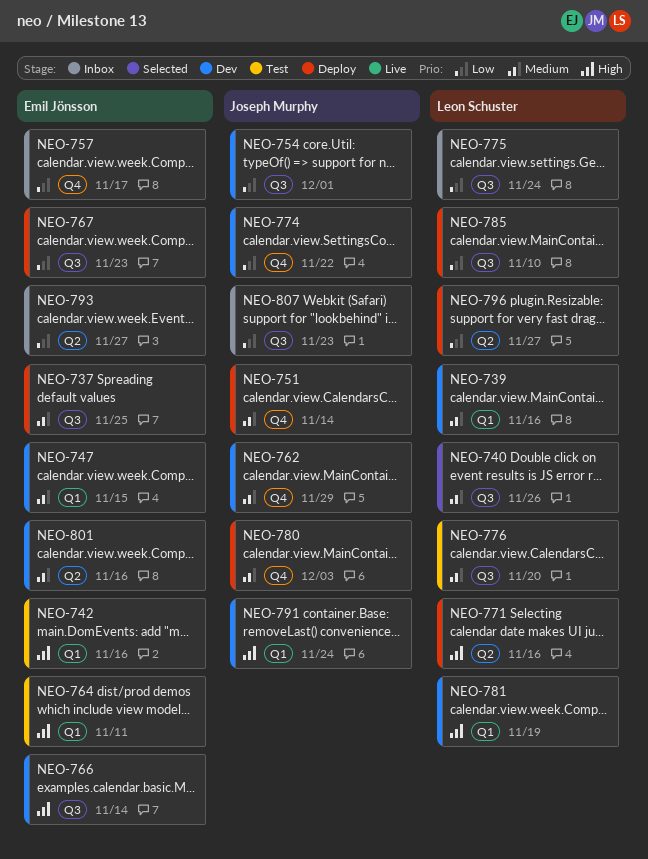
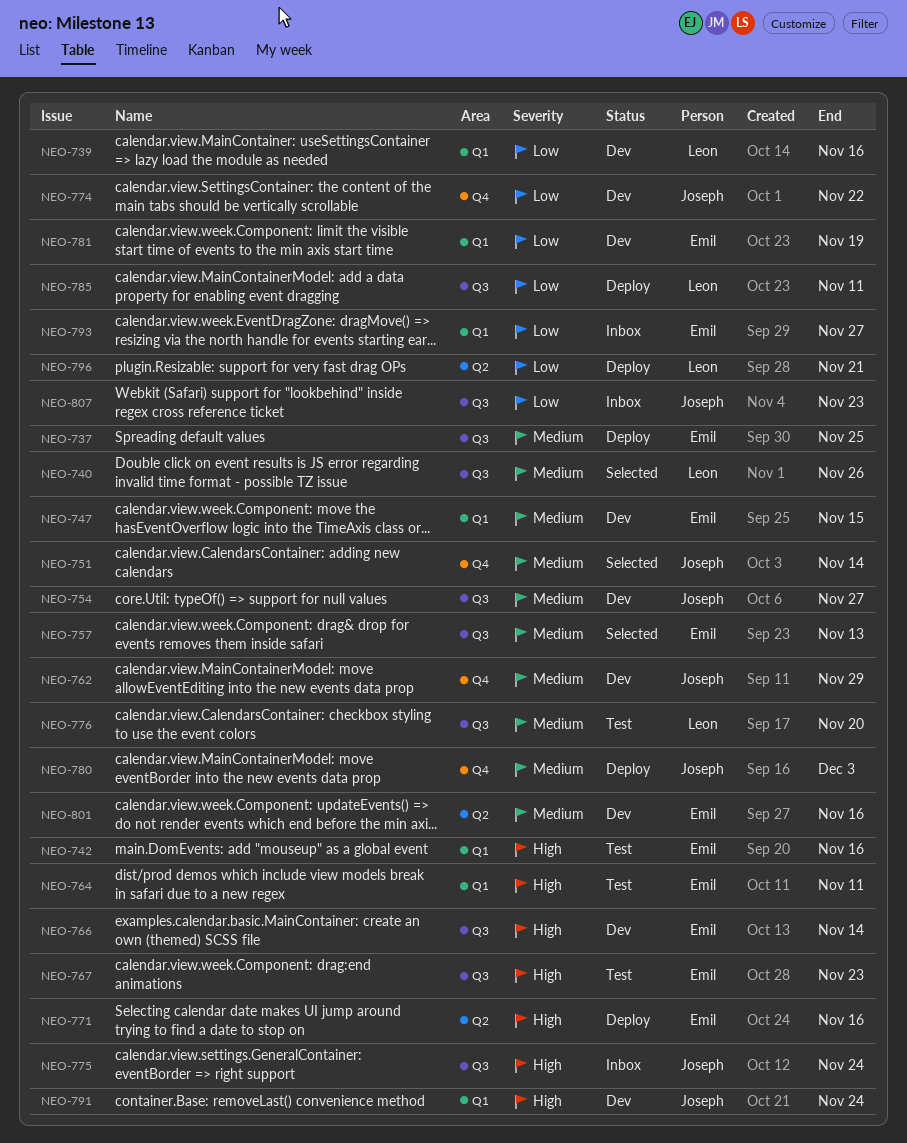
NEO-739, priority: Medium -> Low
NEO-751, status: Deploy -> Selected
NEO-754, priority: Low -> Medium
NEO-754, due: Dec 1 -> Nov 27
NEO-757, status: Inbox -> Selected
NEO-757, priority: Low -> Medium
NEO-757, label: Q4 -> Q3
NEO-757, due: Nov 17 -> Nov 13
NEO-767, status: Deploy -> Test
NEO-767, priority: Low -> High
NEO-771, owner: Leon Schuster -> Emil Jönsson
NEO-775, owner: Leon Schuster -> Joseph Murphy
NEO-775, priority: Low -> High
NEO-781, owner: Leon Schuster -> Emil Jönsson
NEO-781, priority: High -> Low
NEO-785, due: Nov 10 -> Nov 11
NEO-793, label: Q2 -> Q1
NEO-796, due: Nov 27 -> Nov 21

